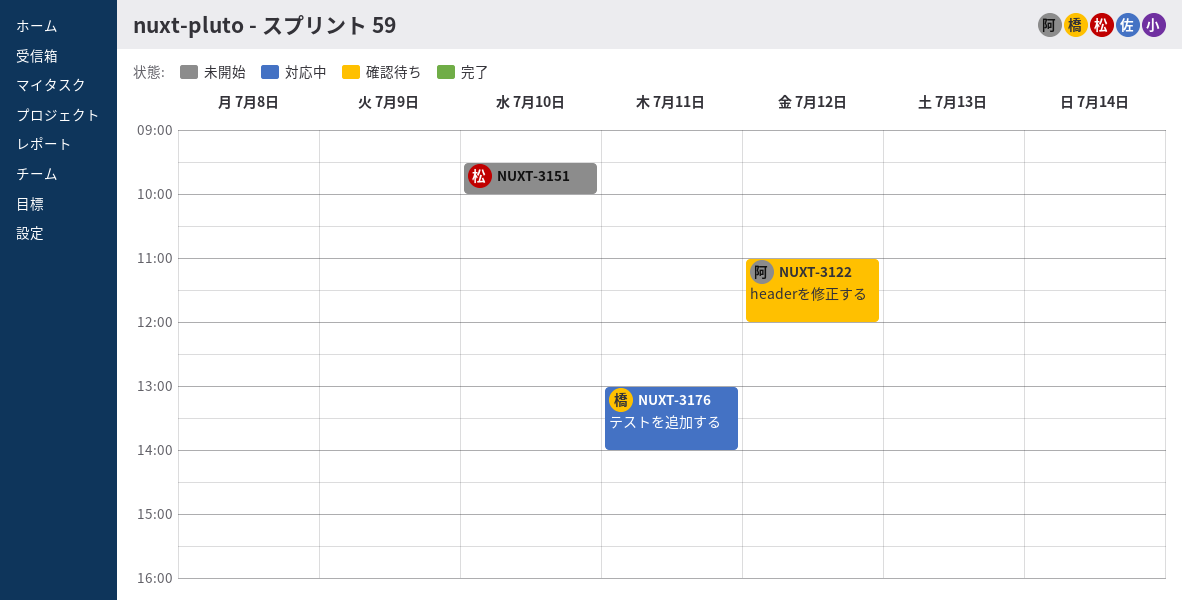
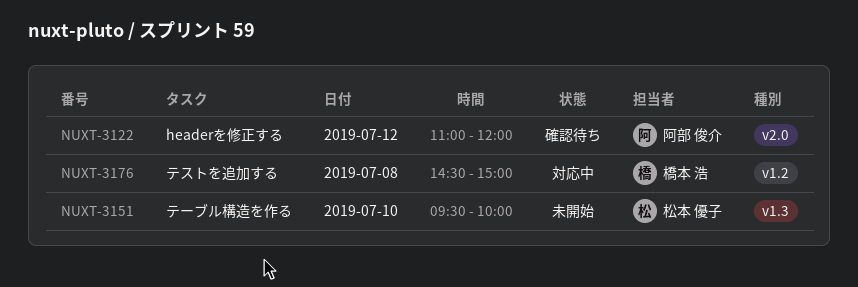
NUXT-3176, day: Jul 11 -> Jul 8
NUXT-3176, begins: 13:00 -> 14:30
NUXT-3176, ends: 14:00 -> 15:00

